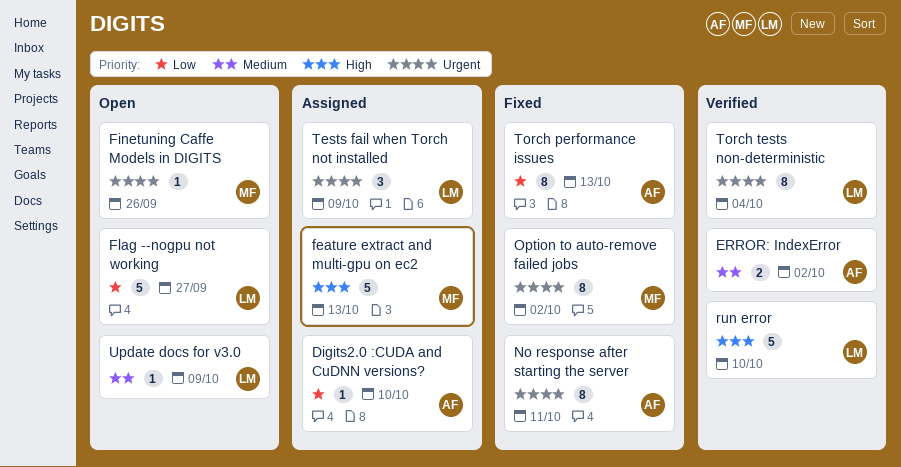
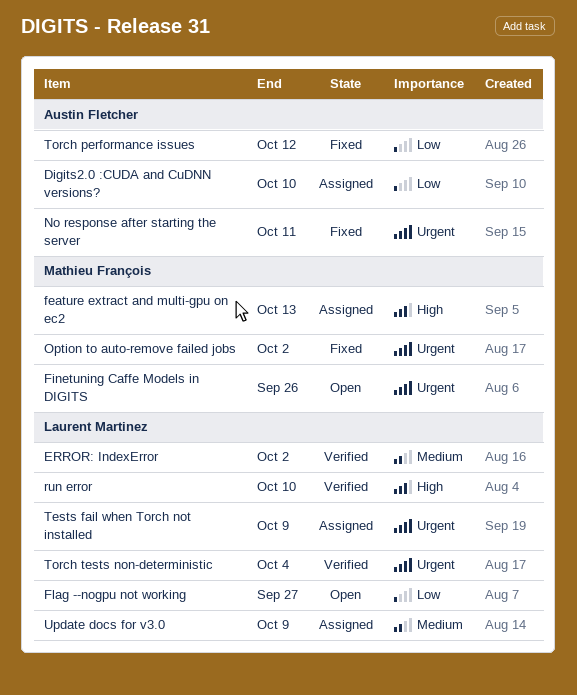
ERROR: IndexError, owner: Austin Fletcher -> Laurent Martinez
Torch performance issues, due: Oct 13 -> Oct 12
Update docs for v3.0, status: Open -> Assigned

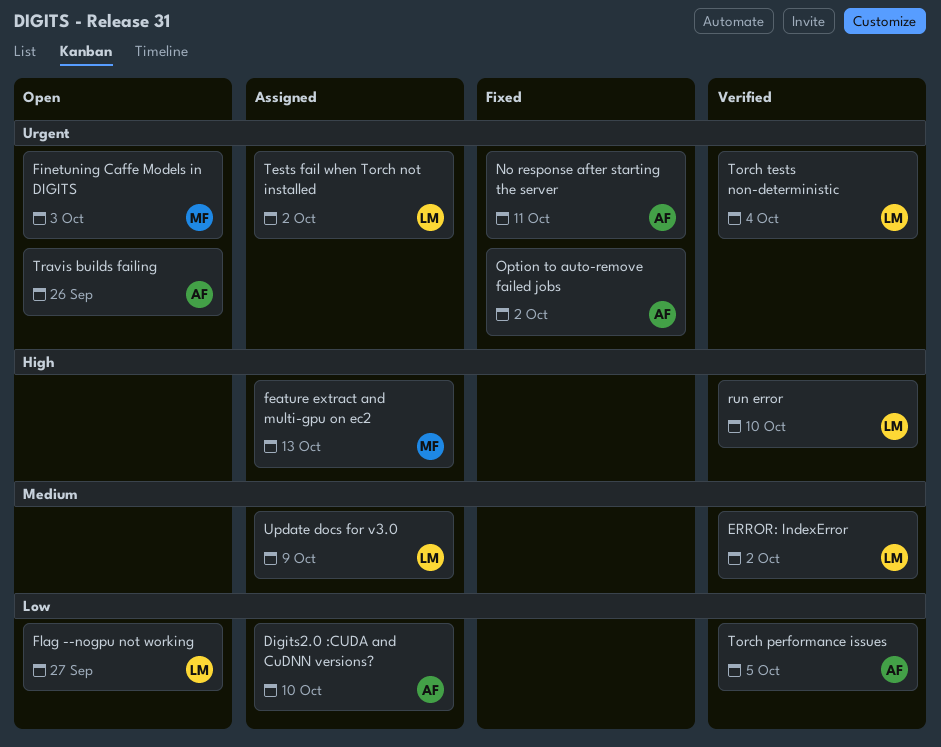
Finetuning Caffe Models in DIGITS, due: Sep 26 -> Oct 3
Option to auto-remove failed jobs, owner: Mathieu François -> Austin Fletcher
Tests fail when Torch not installed, due: Oct 9 -> Oct 2
Torch performance issues, status: Fixed -> Verified
Torch performance issues, due: Oct 12 -> Oct 5
Travis builds failing: none -> present

